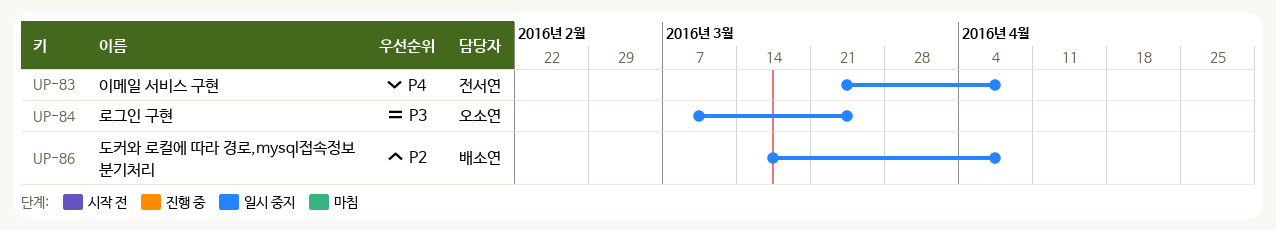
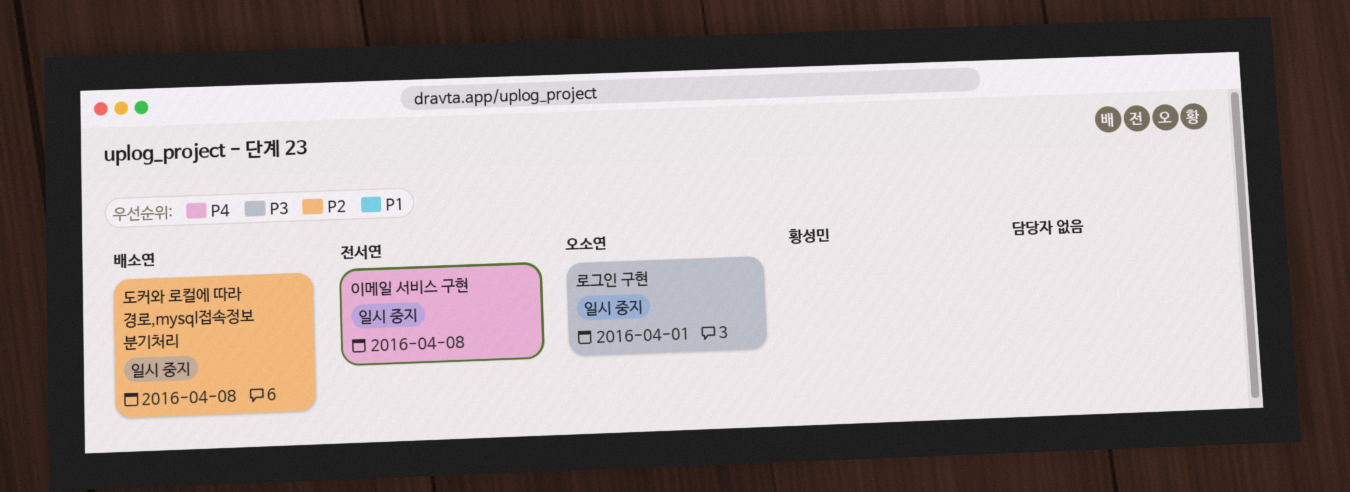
로그인 구현, due: Mar 25 -> Apr 1

